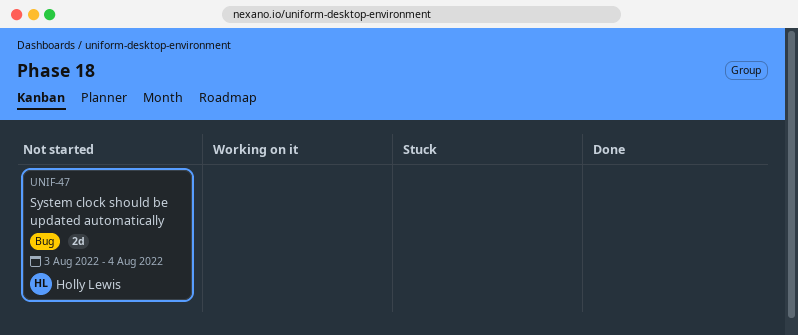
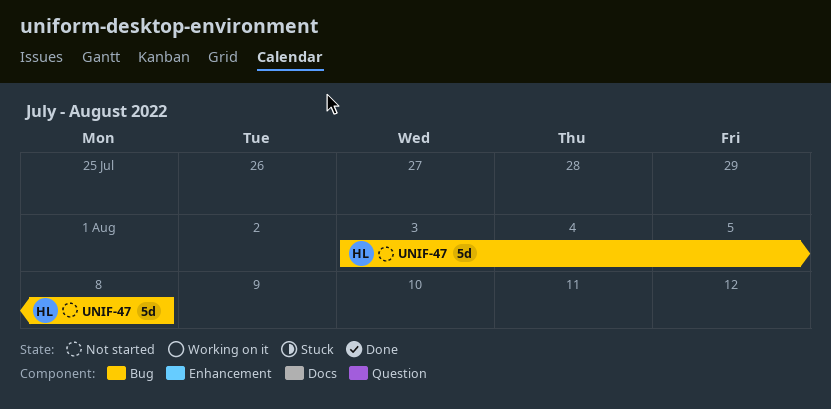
UNIF-47, estimate: 2d -> 5d
UNIF-47, due: Aug 4 -> Aug 8

